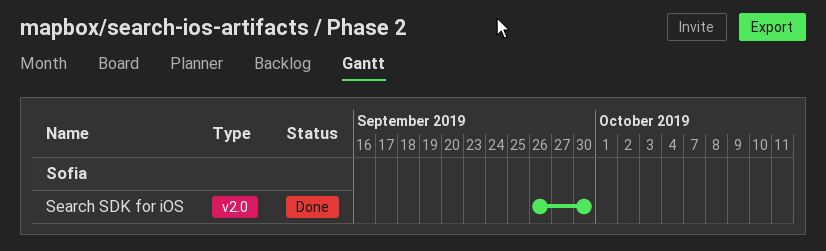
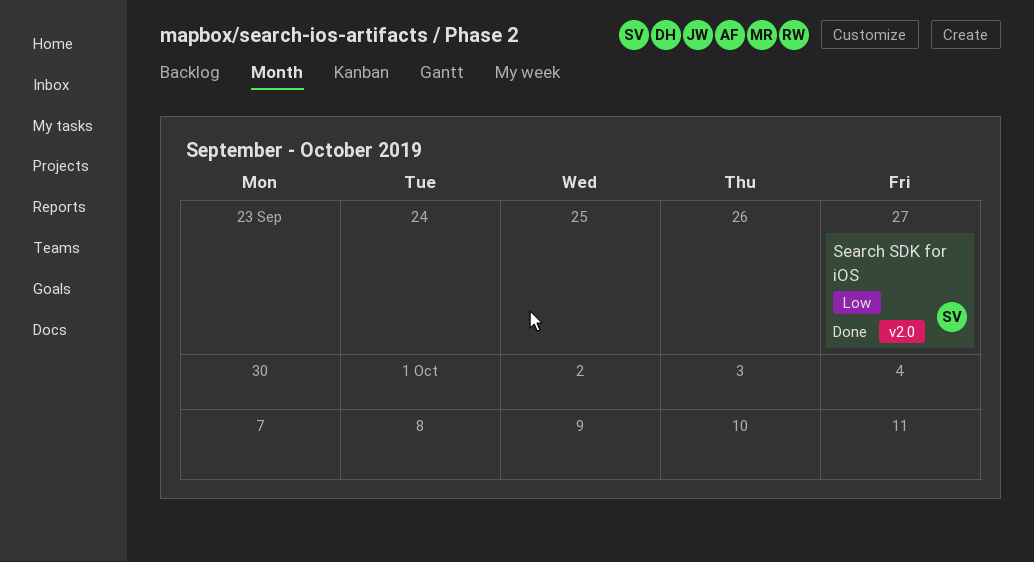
Search SDK for iOS, due: Sep 30 -> Sep 27

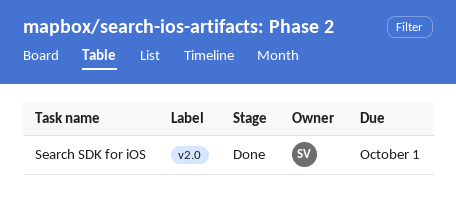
Search SDK for iOS, due: Sep 27 -> Oct 1

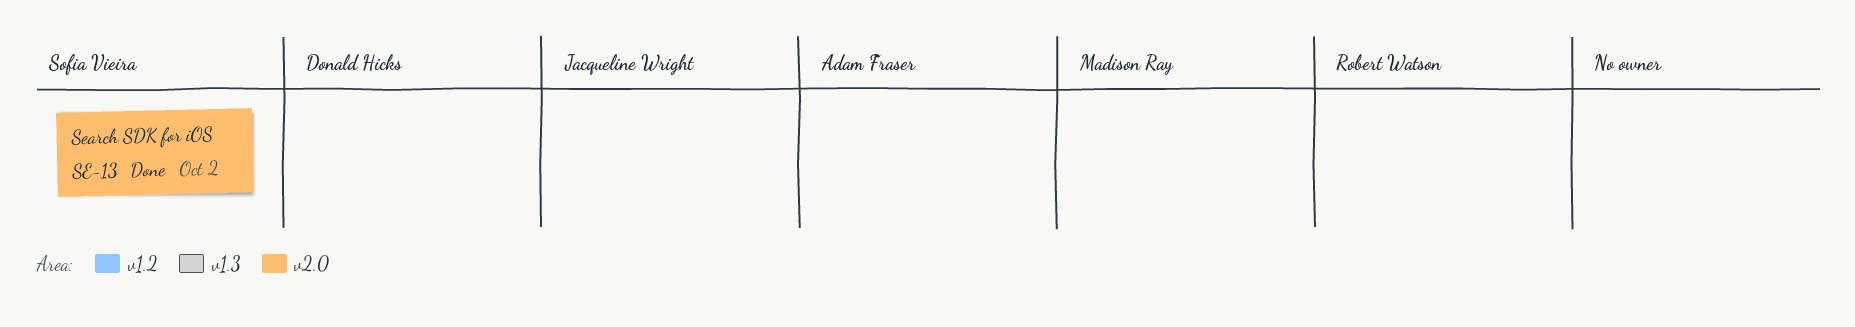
Search SDK for iOS, due: Oct 1 -> Oct 2

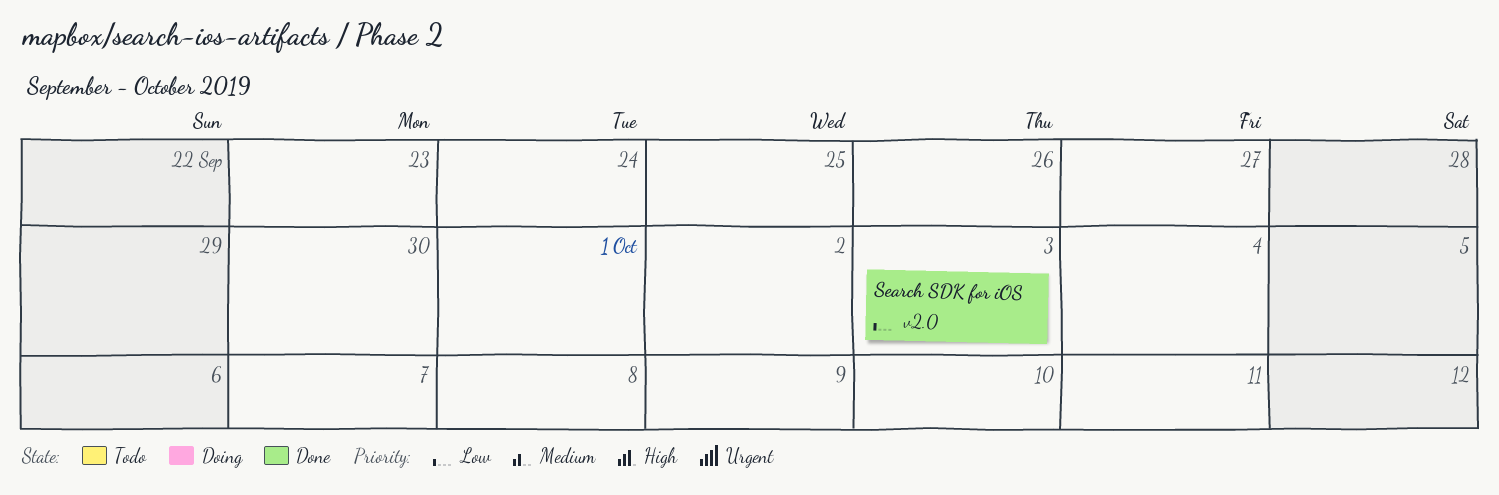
Search SDK for iOS, due: Oct 2 -> Oct 3

